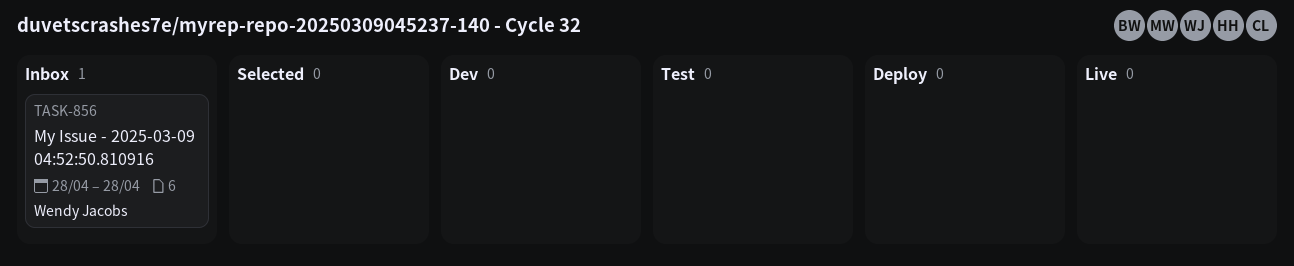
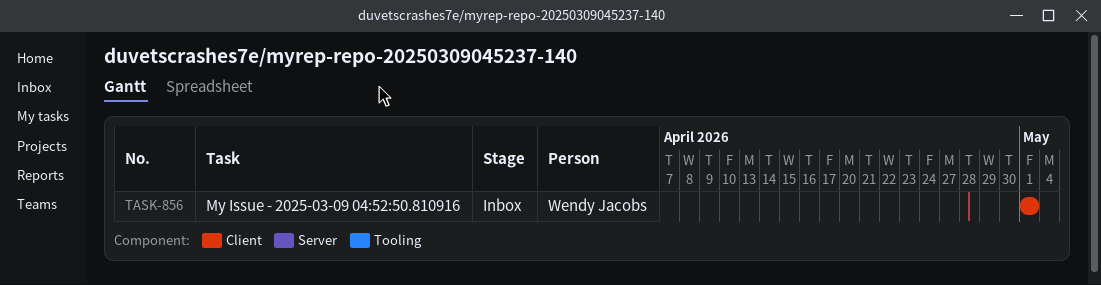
TASK-856, start: Apr 28 -> May 1
TASK-856, due: Apr 28 -> May 1

